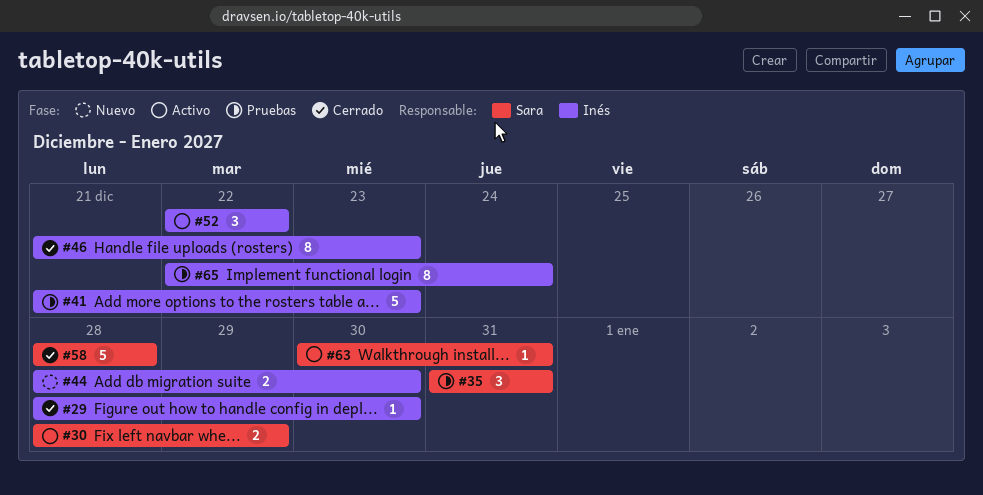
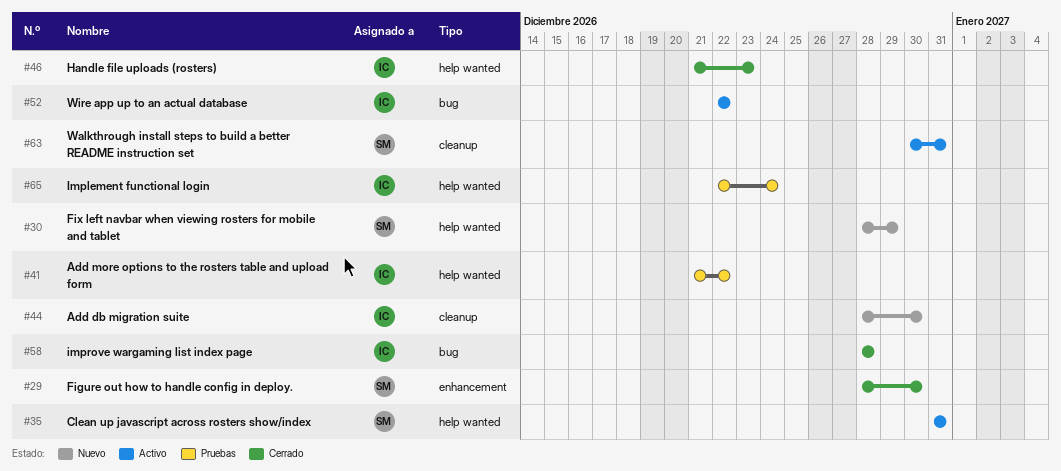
#29, owner: Inés -> Sara
#30, status: Activo -> Nuevo
#35, status: Pruebas -> Activo
#41, due: Dec 23 -> Dec 22
#58, owner: Sara -> Inés

